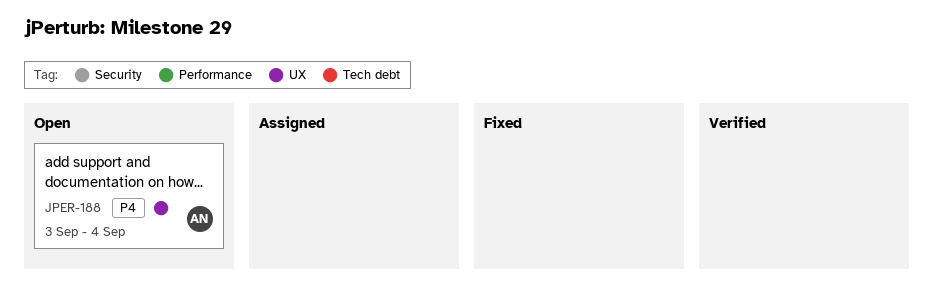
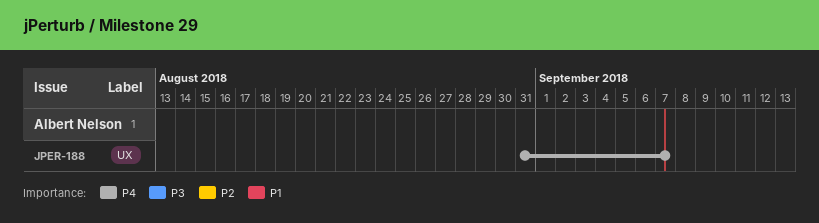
JPER-188, start: Sep 3 -> Aug 31
JPER-188, due: Sep 4 -> Sep 7

